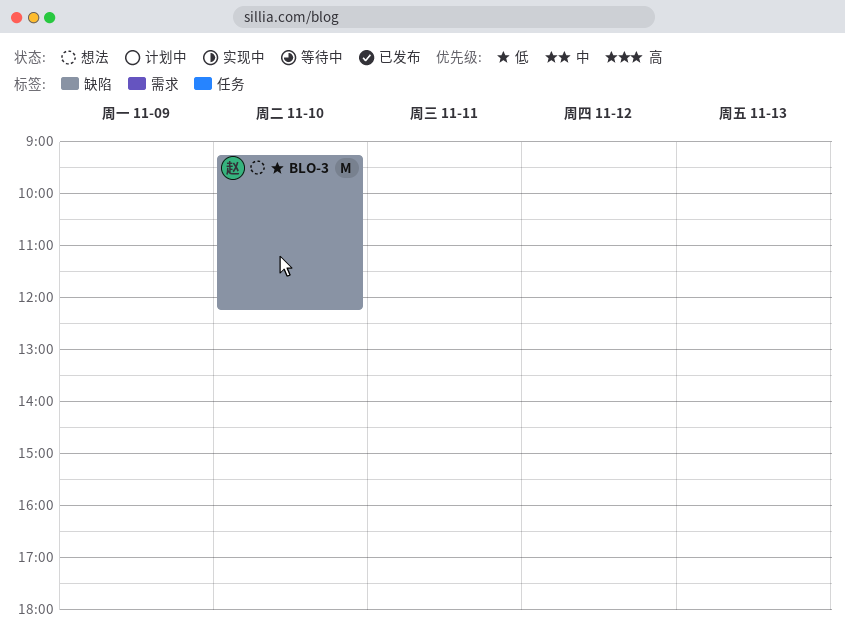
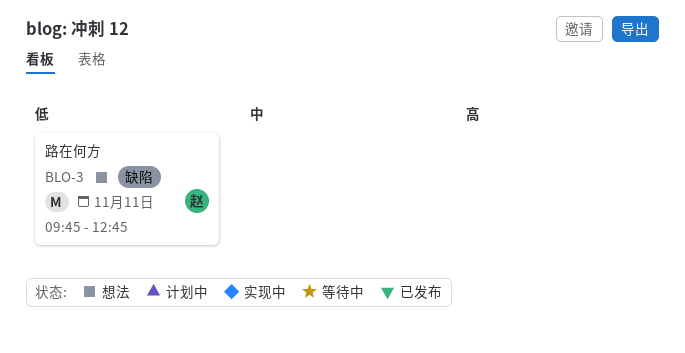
BLO-3, day: Nov 10 -> Nov 11
BLO-3, begins: 09:15 -> 09:45
BLO-3, ends: 12:15 -> 12:45

